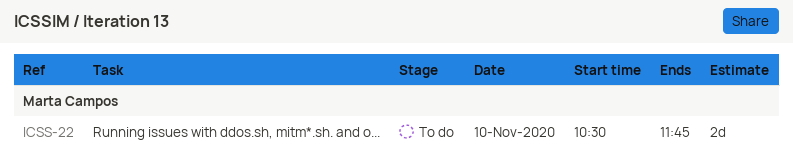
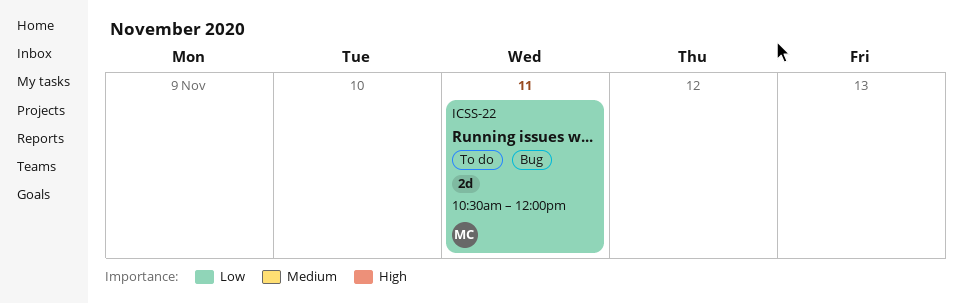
ICSS-22, day: Nov 10 -> Nov 11
ICSS-22, ends: 11:45 -> 12:00

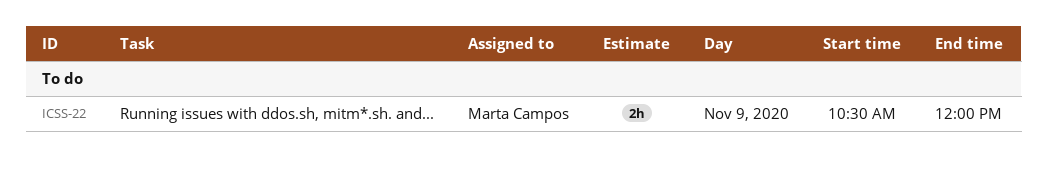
ICSS-22, estimate: 2d -> 2h
ICSS-22, day: Nov 11 -> Nov 9

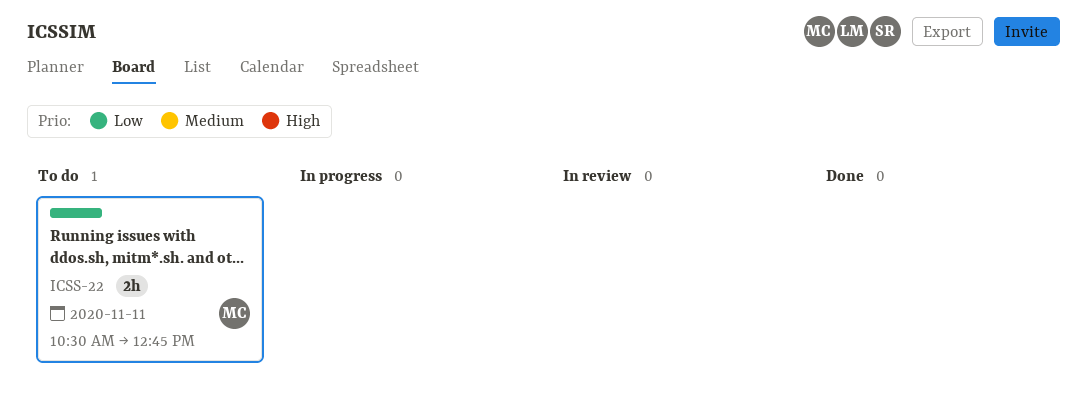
ICSS-22, day: Nov 9 -> Nov 11
ICSS-22, ends: 12:00 -> 12:45

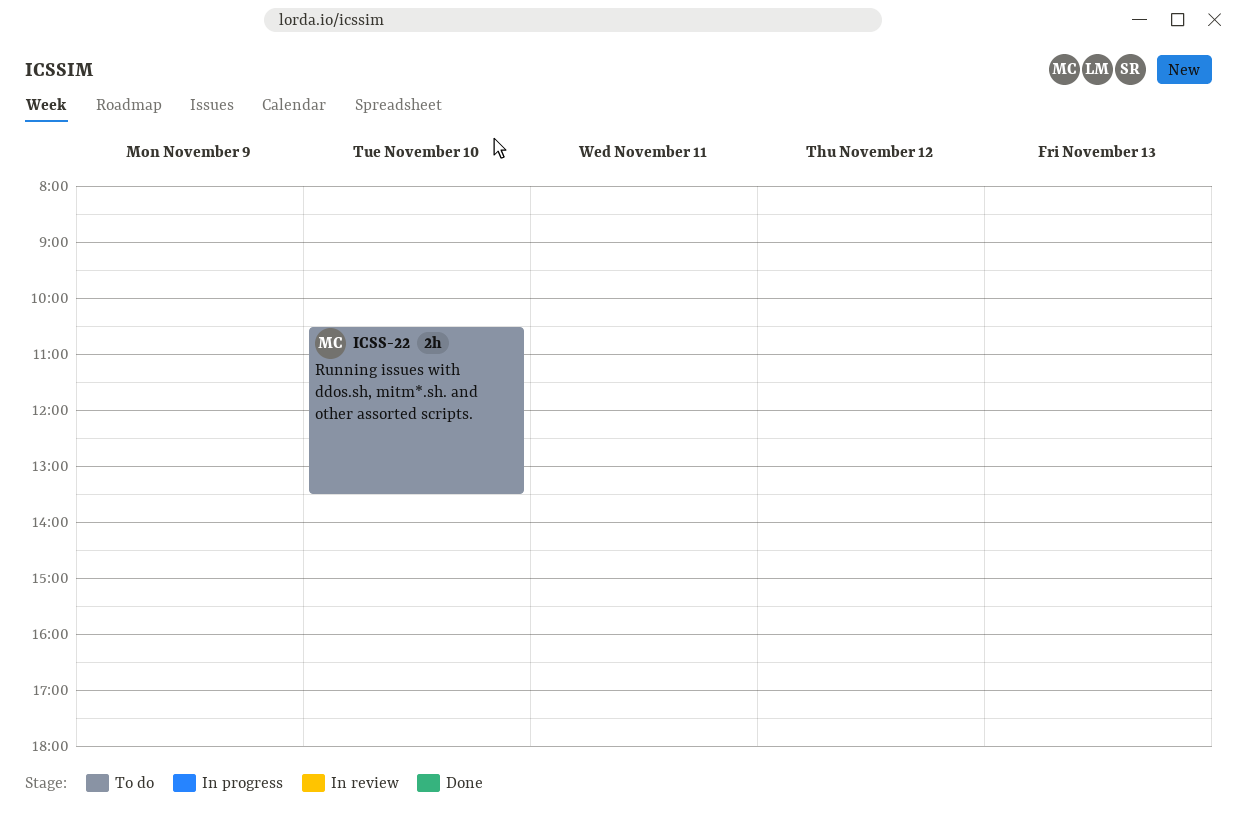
ICSS-22, day: Nov 11 -> Nov 10
ICSS-22, ends: 12:45 -> 13:30

